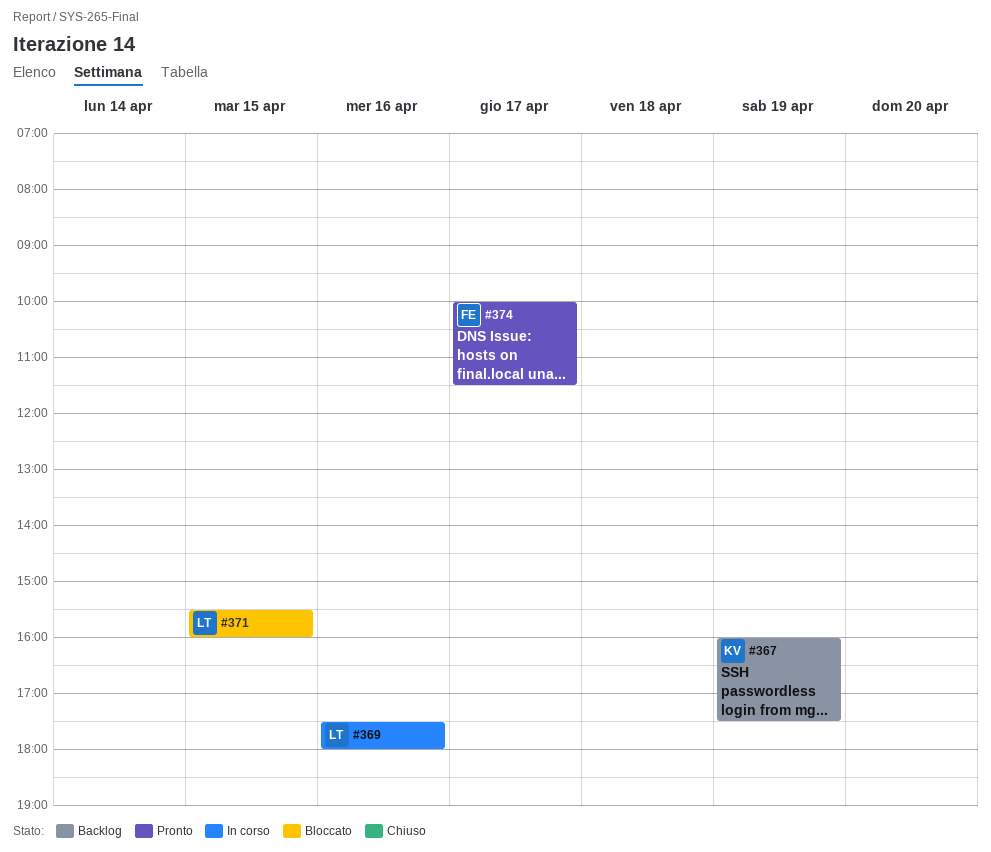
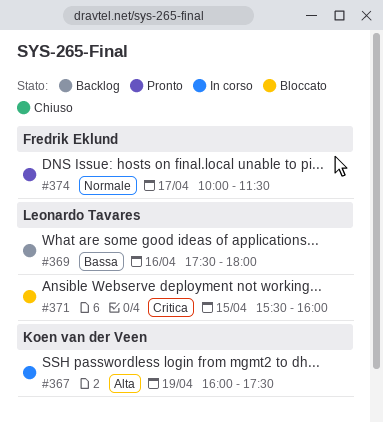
#367, status: Backlog -> In corso
#369, status: In corso -> Backlog

